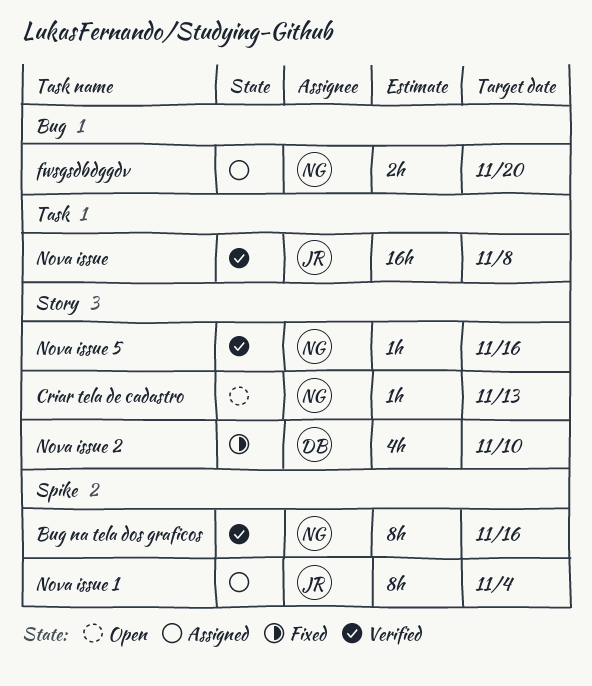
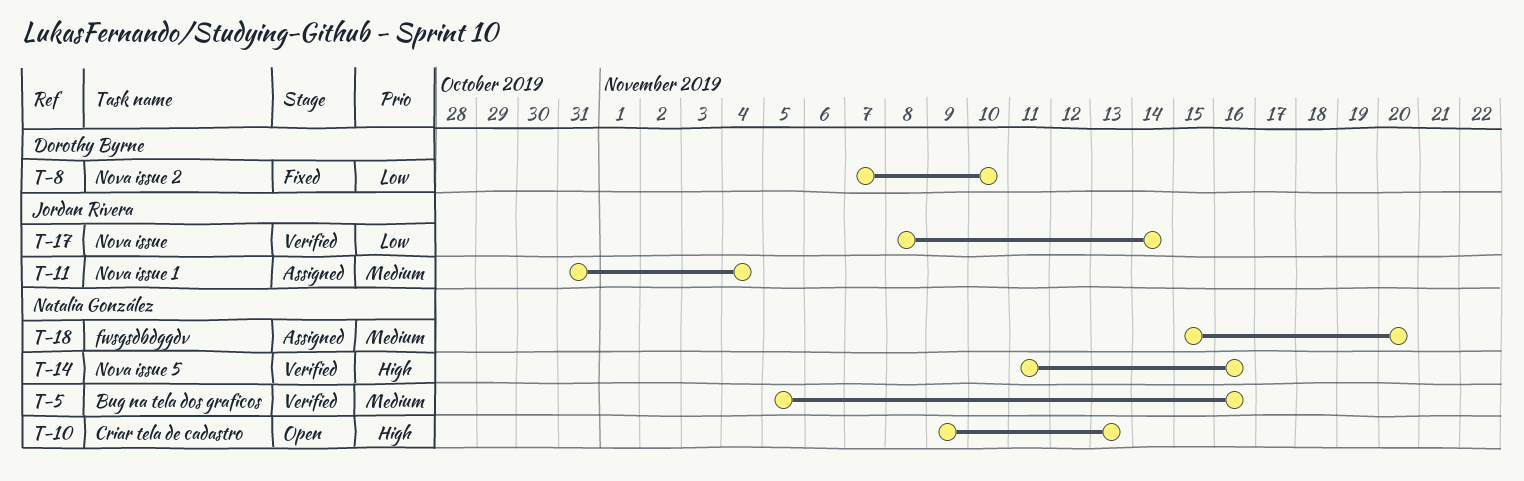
Nova issue, due: Nov 8 -> Nov 14

